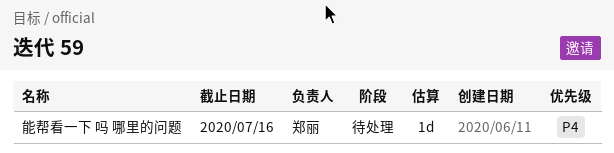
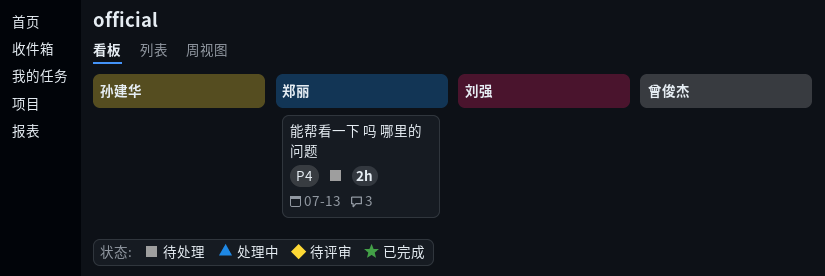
能帮看一下 吗 哪里的问题, estimate: 1d -> 2h
能帮看一下 吗 哪里的问题, due: Jul 16 -> Jul 13

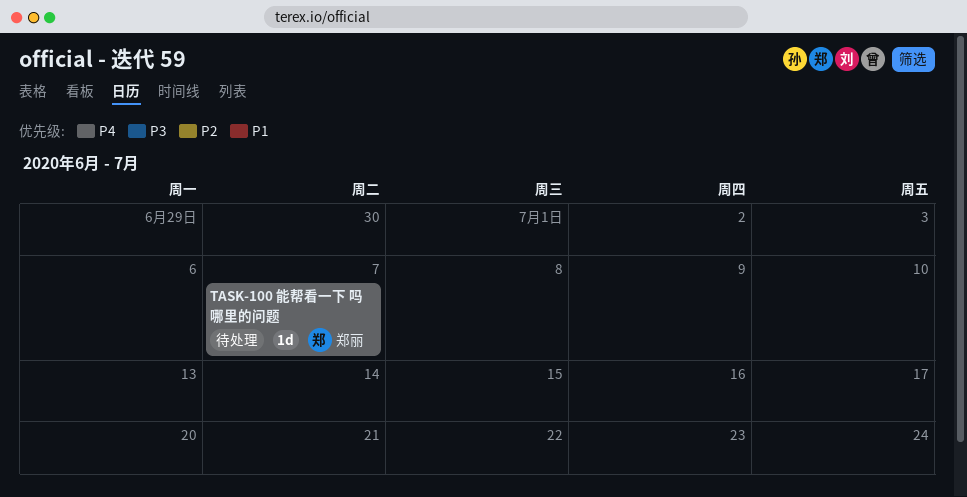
能帮看一下 吗 哪里的问题, estimate: 2h -> 1d
能帮看一下 吗 哪里的问题, due: Jul 13 -> Jul 7

